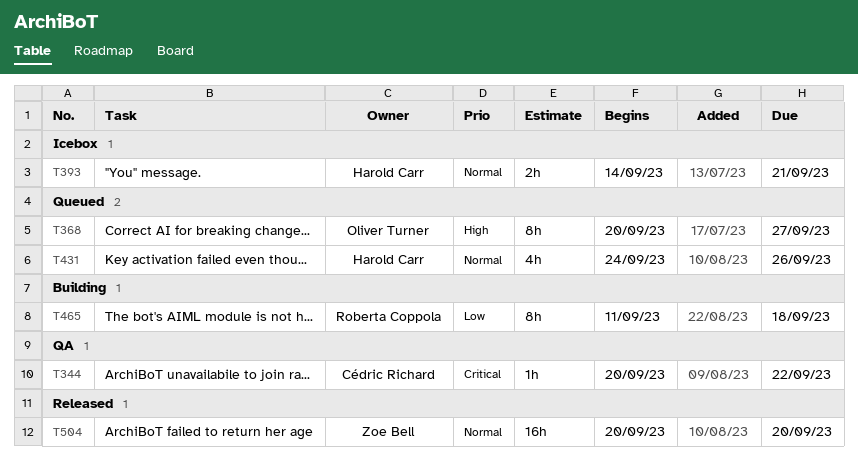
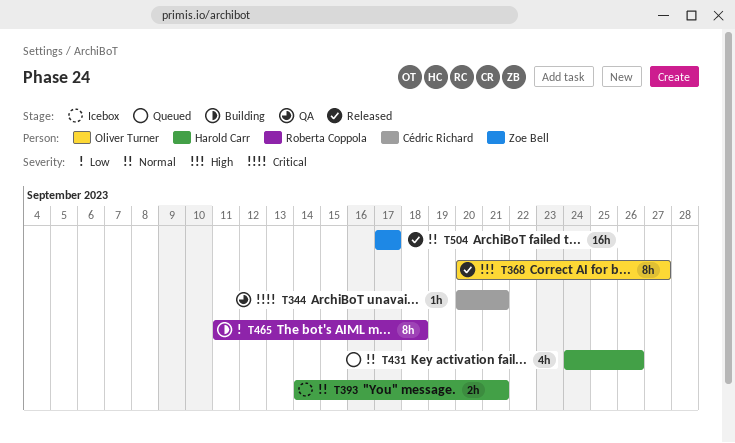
T344, due: Sep 22 -> Sep 21
T368, status: Queued -> Released
T504, start: Sep 20 -> Sep 17
T504, due: Sep 20 -> Sep 17

